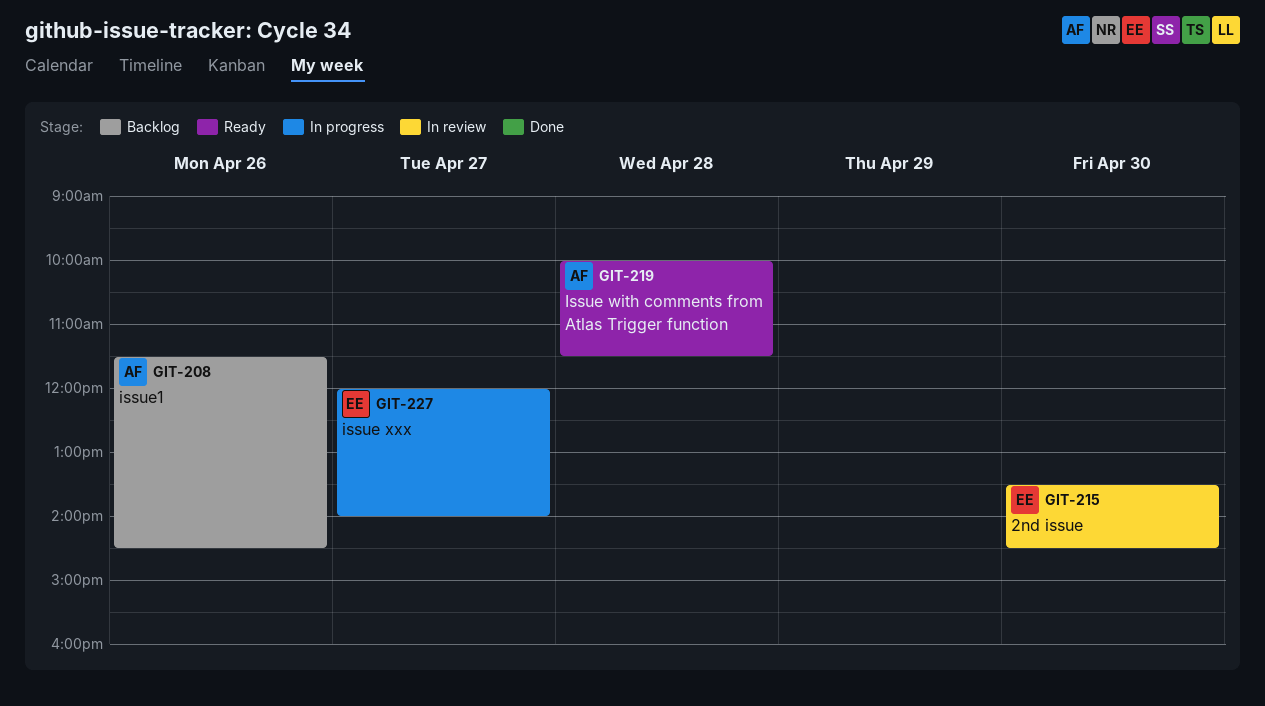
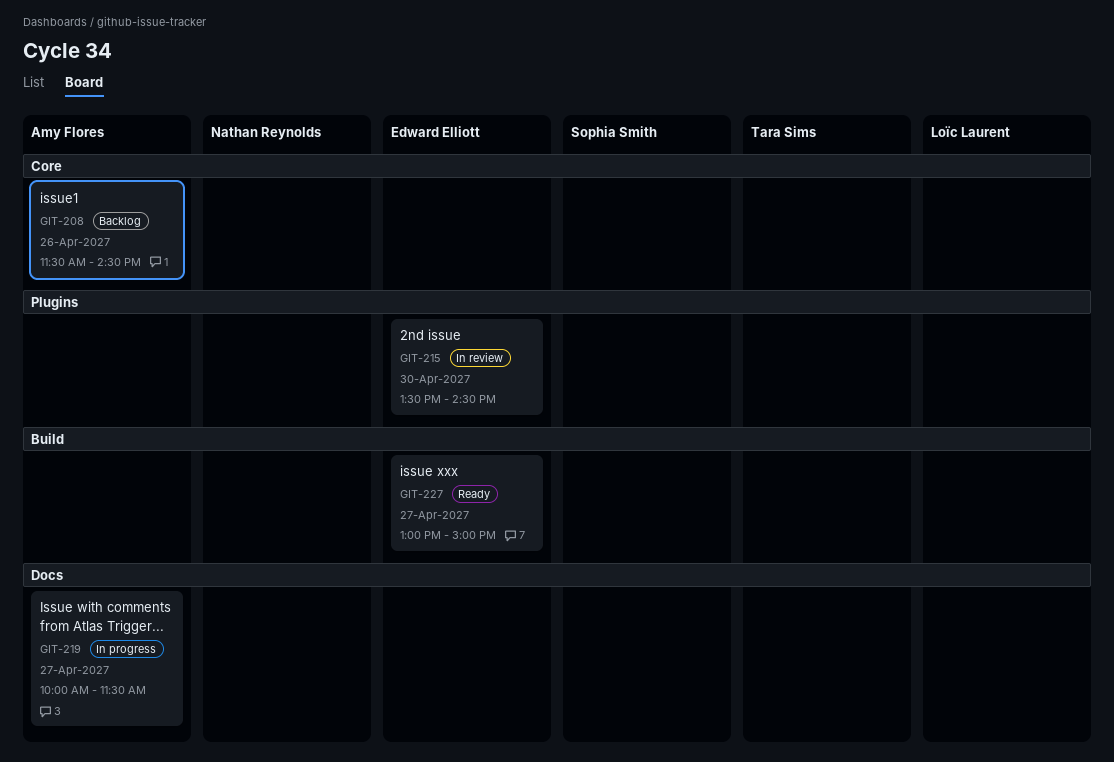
GIT-219, status: Ready -> In progress
GIT-219, day: Apr 28 -> Apr 27
GIT-227, status: In progress -> Ready
GIT-227, begins: 12:00 -> 13:00
GIT-227, ends: 14:00 -> 15:00

